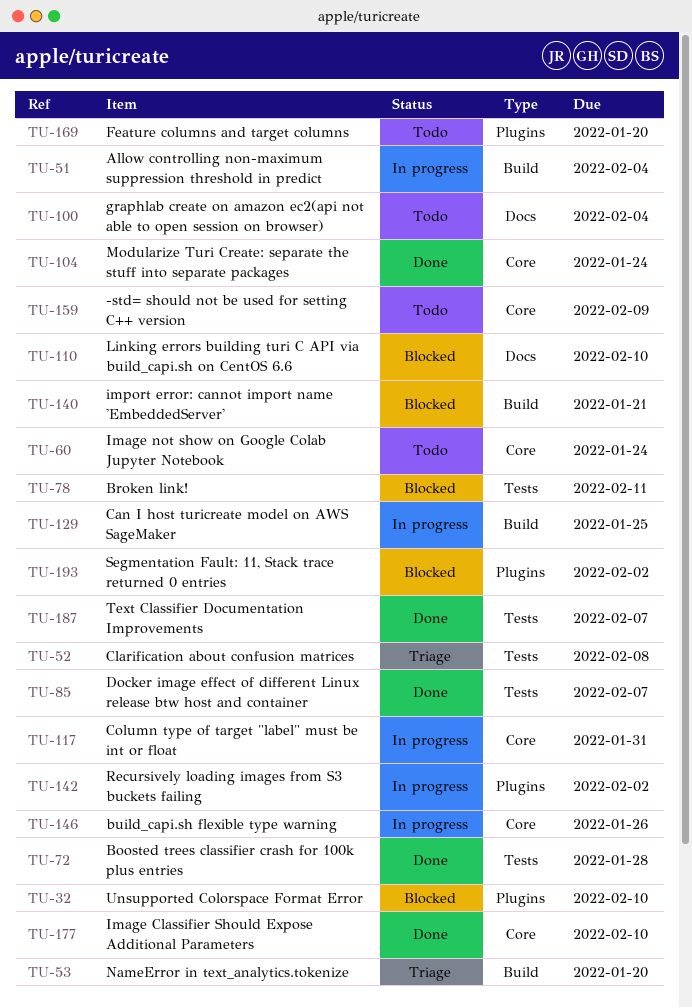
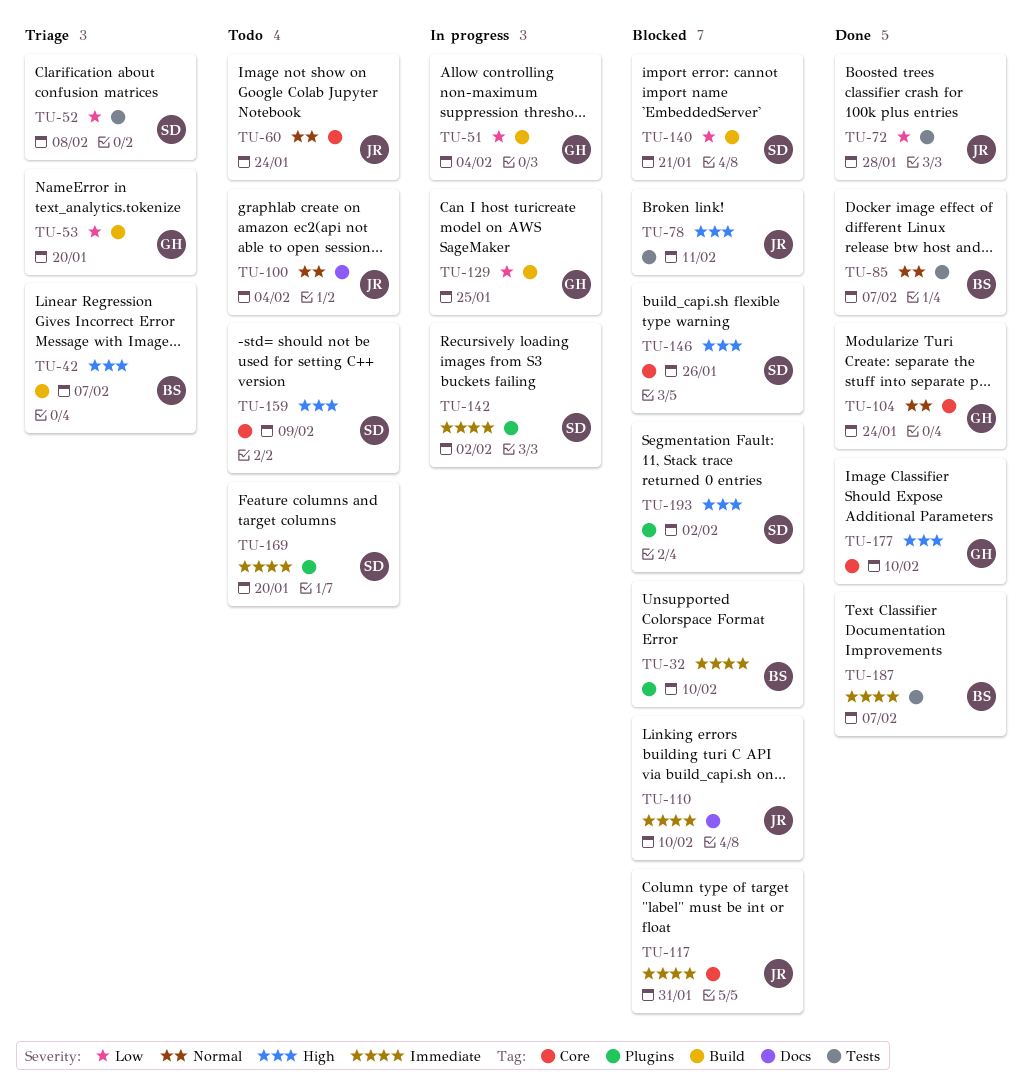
TU-42: none -> present
TU-117, status: In progress -> Blocked
TU-146, status: In progress -> Blocked

